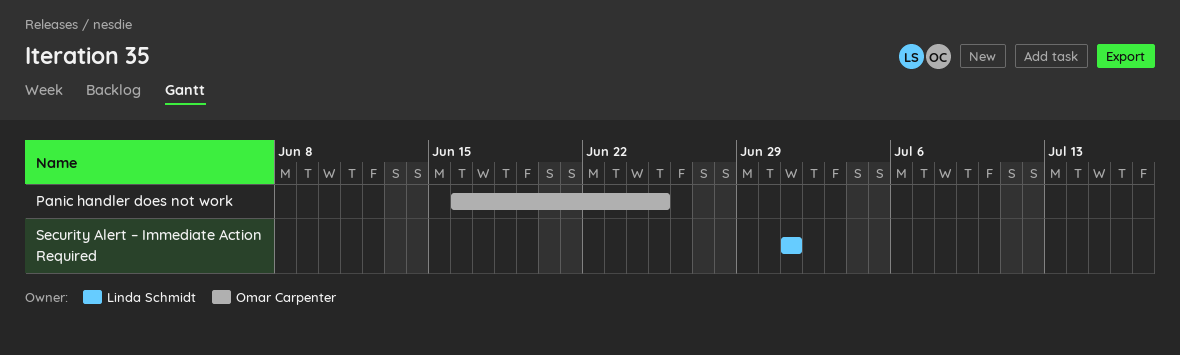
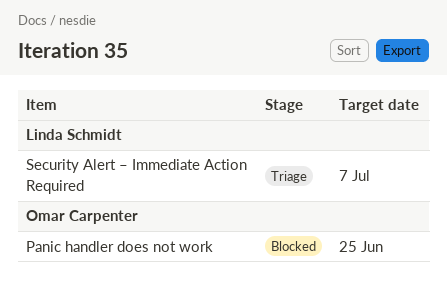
Security Alert – Immediate Action Required, due: Jul 1 -> Jul 7

